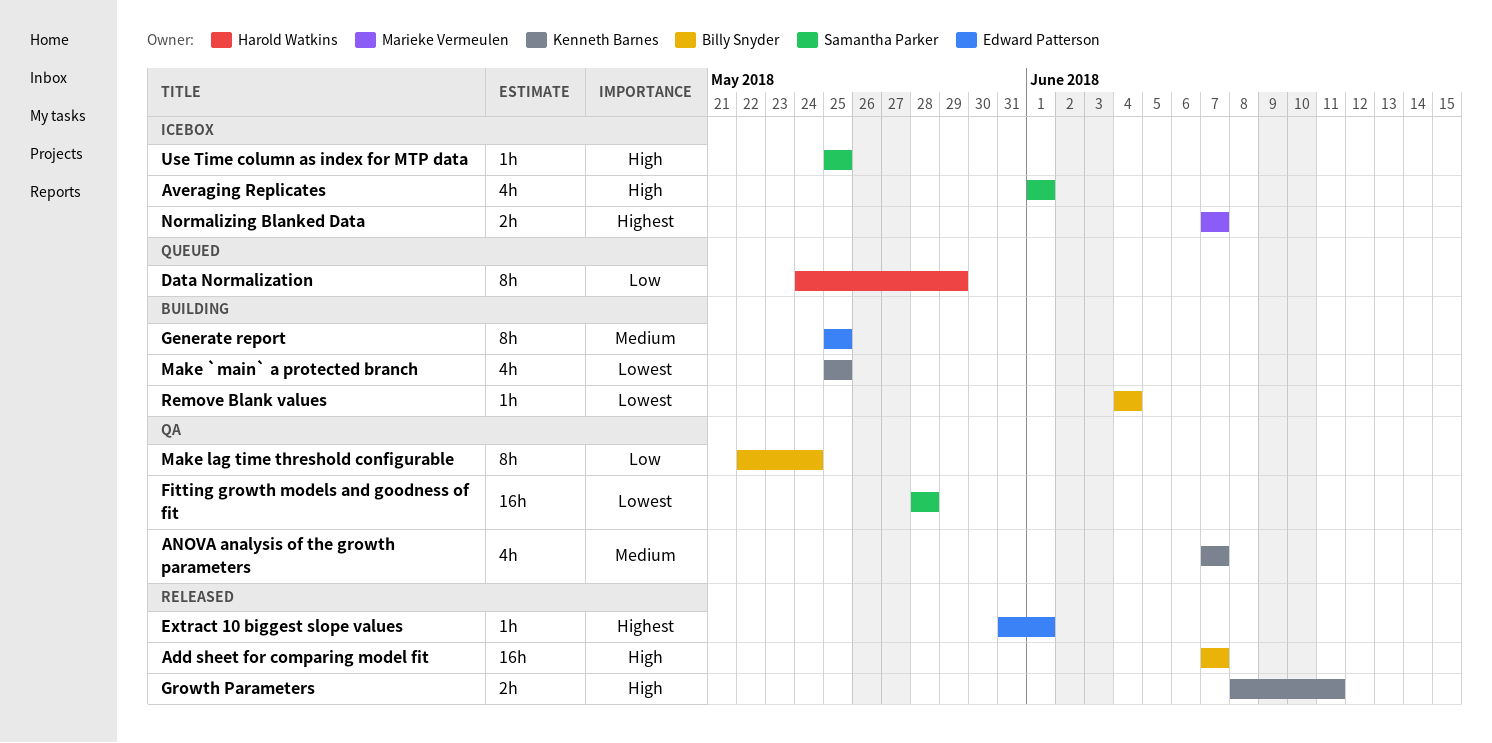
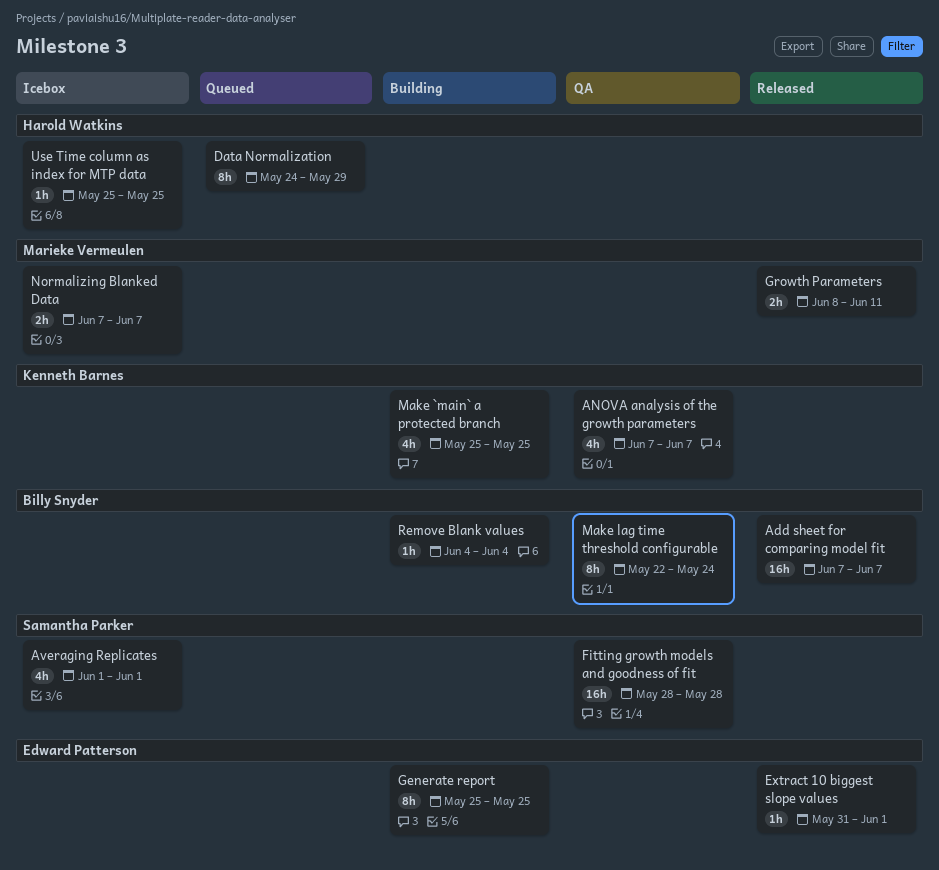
Growth Parameters, owner: Kenneth Barnes -> Marieke Vermeulen
Use Time column as index for MTP data, owner: Samantha Parker -> Harold Watkins

